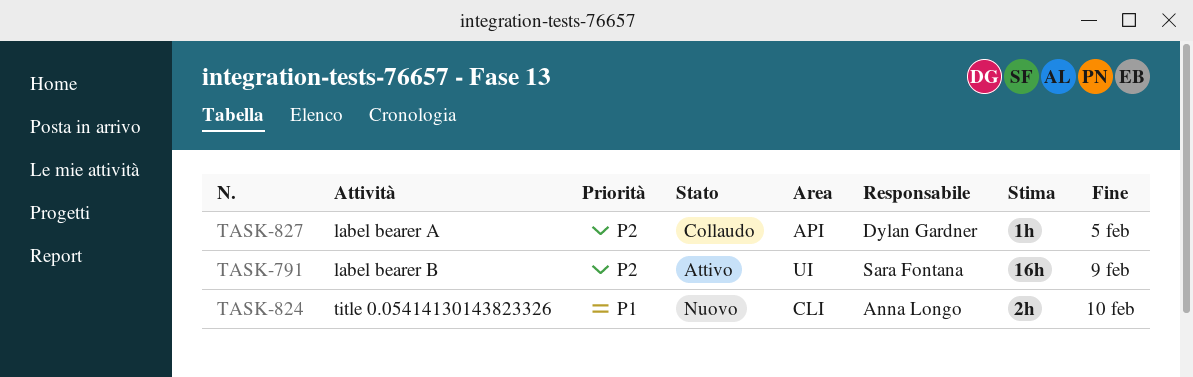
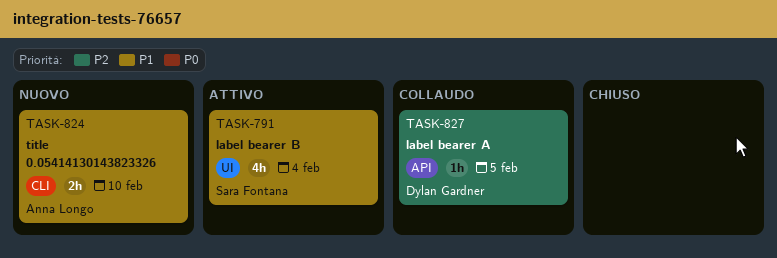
TASK-791, priority: P2 -> P1
TASK-791, estimate: 16h -> 4h
TASK-791, due: Feb 9 -> Feb 4

